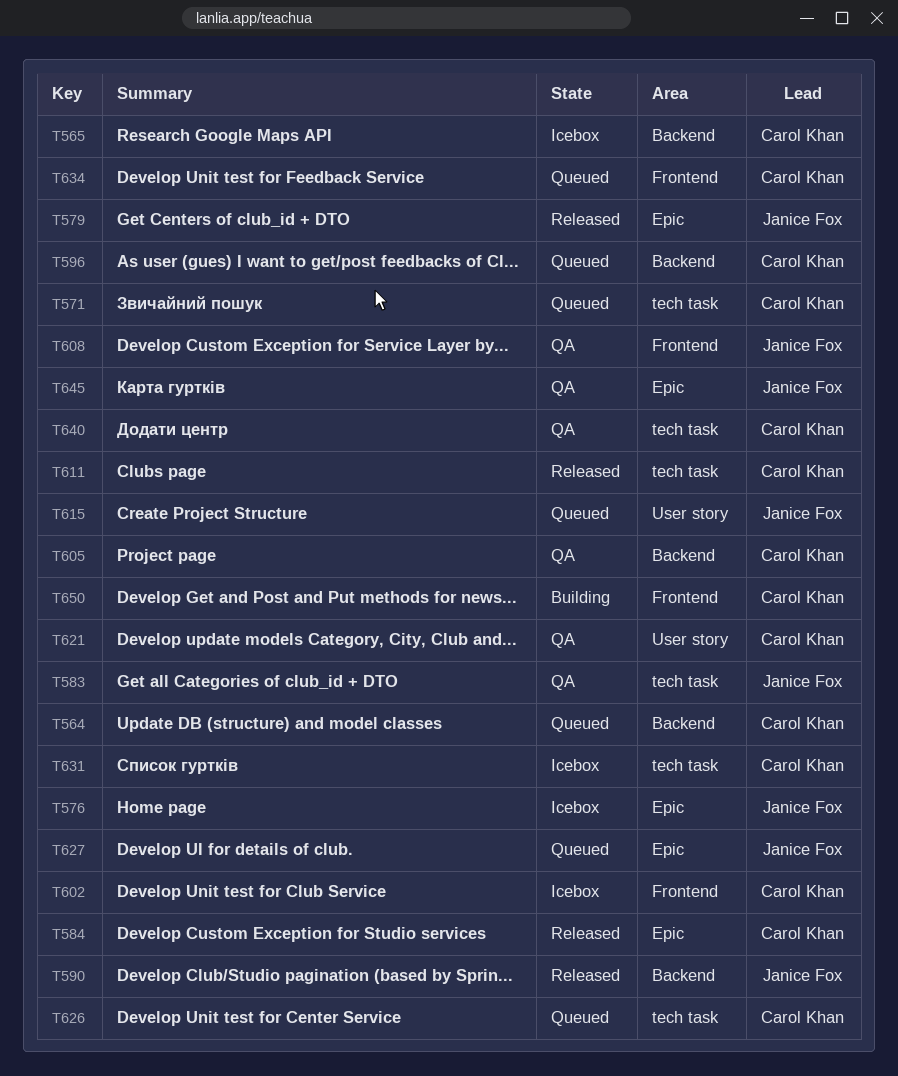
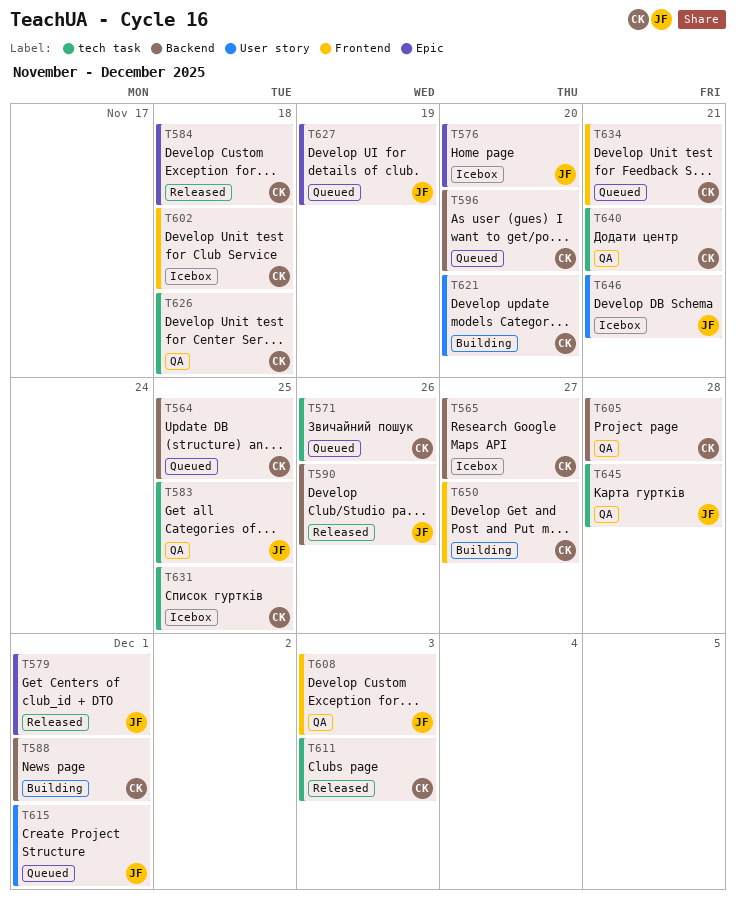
T588: none -> present
T621, status: QA -> Building
T626, status: Queued -> QA
T645, label: Epic -> tech task
T646: none -> present

